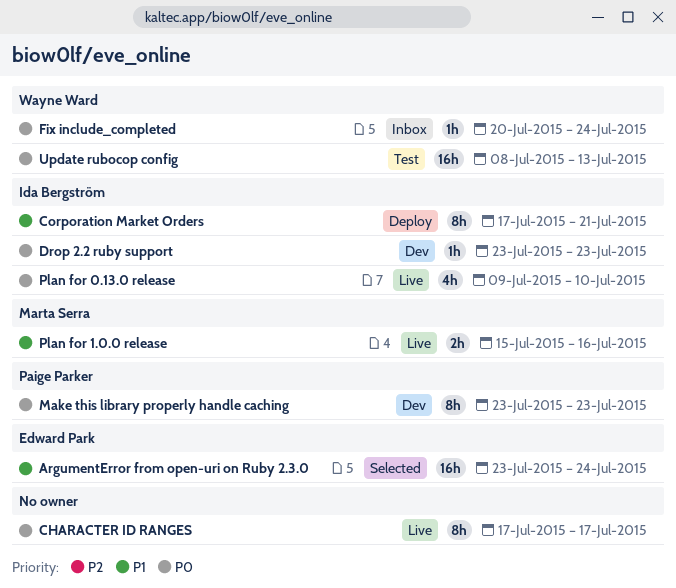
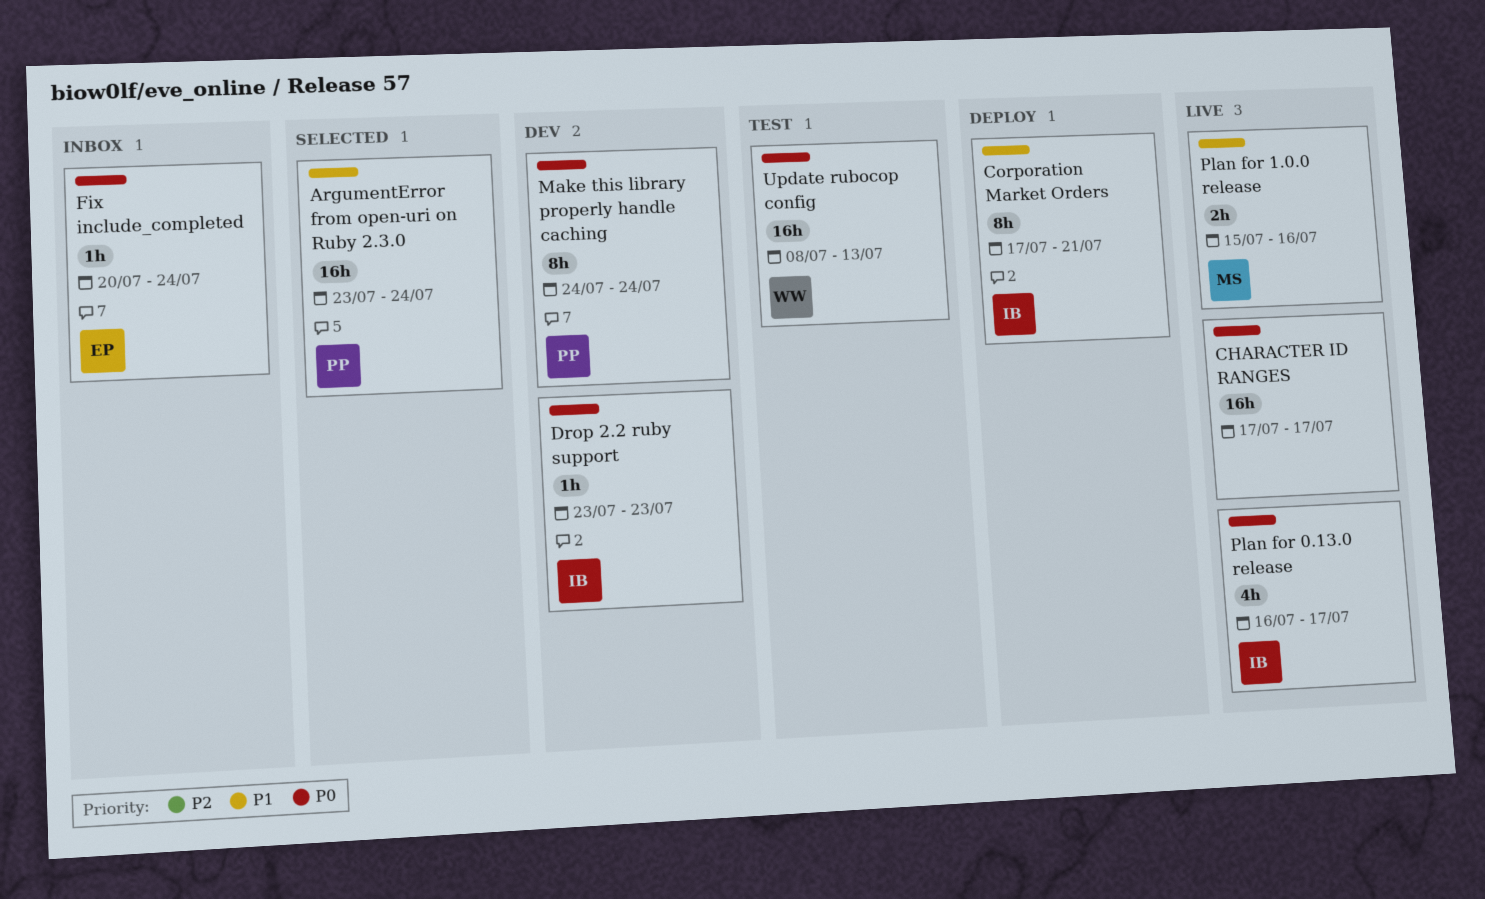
ArgumentError from open-uri on Ruby 2.3.0, owner: Edward Park -> Paige Parker
CHARACTER ID RANGES, estimate: 8h -> 16h
Fix include_completed, owner: Wayne Ward -> Edward Park
Make this library properly handle caching, start: Jul 23 -> Jul 24
Make this library properly handle caching, due: Jul 23 -> Jul 24
Plan for 0.13.0 release, start: Jul 9 -> Jul 16
Plan for 0.13.0 release, due: Jul 10 -> Jul 17

